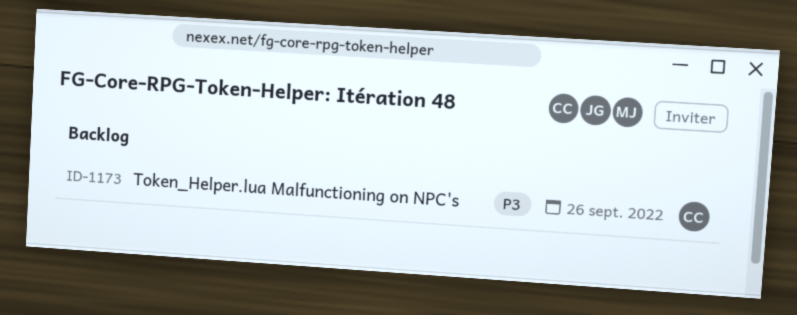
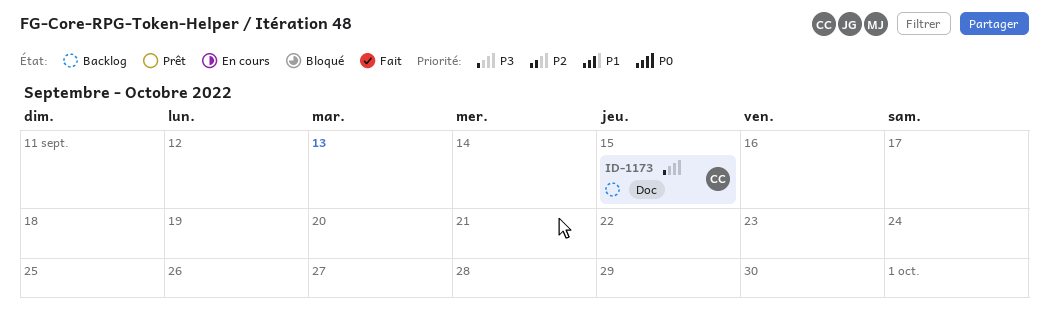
ID-1173, due: Sep 26 -> Sep 15

